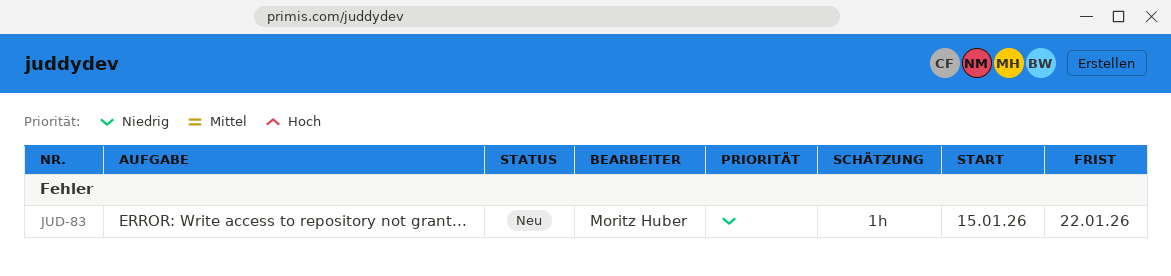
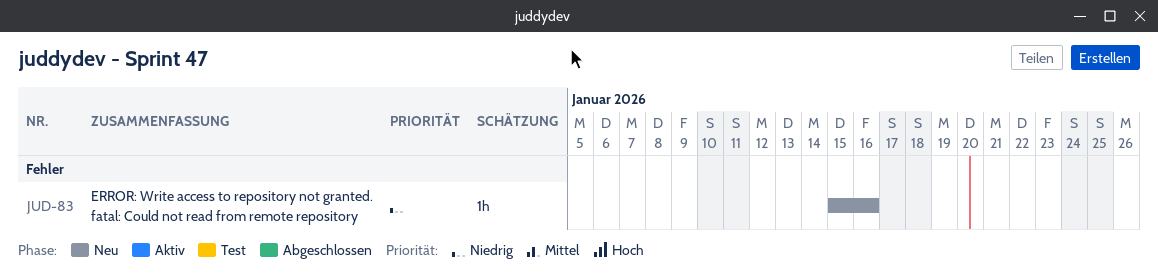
JUD-83, due: Jan 22 -> Jan 16

